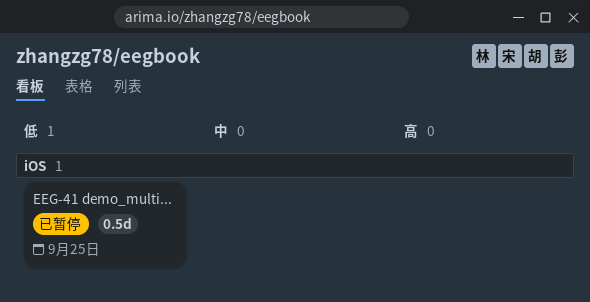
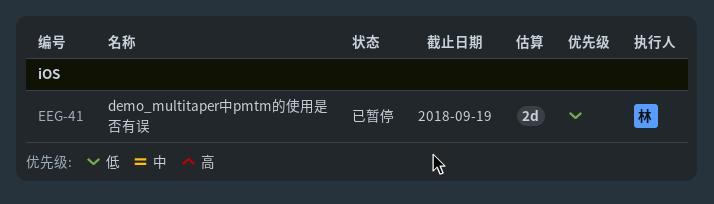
EEG-41, estimate: 0.5d -> 2d
EEG-41, due: Sep 25 -> Sep 19

